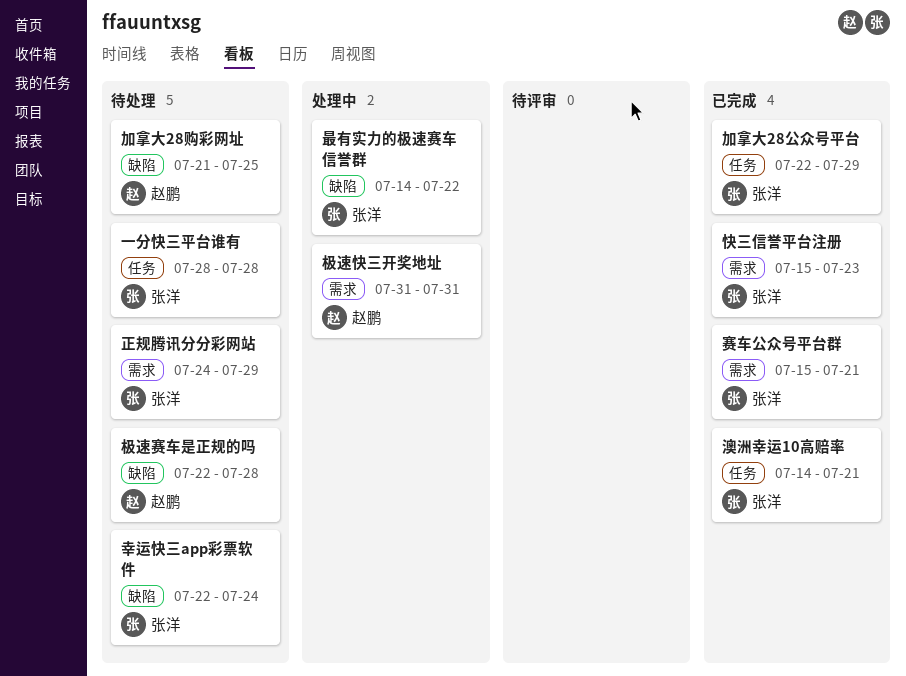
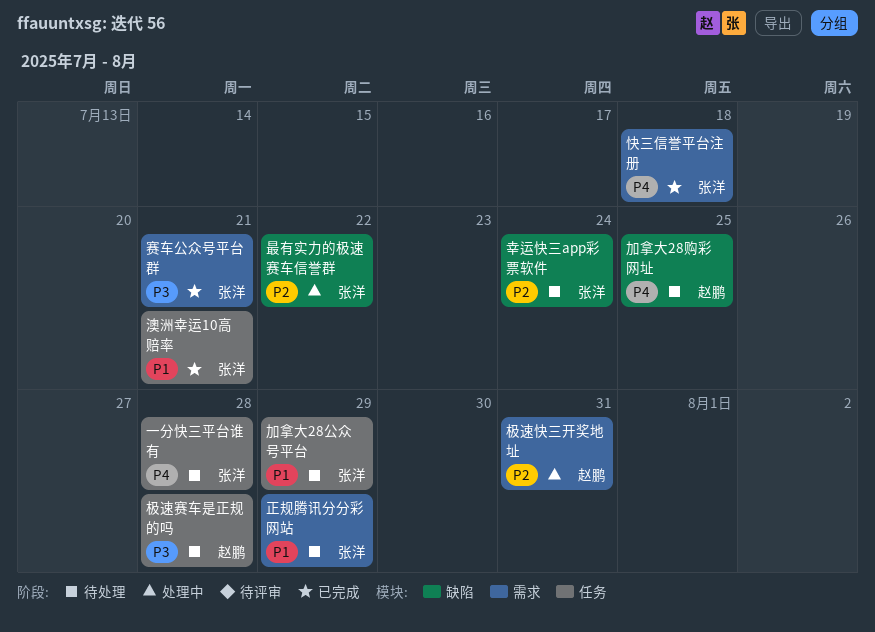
加拿大28公众号平台, status: 已完成 -> 待处理
快三信誉平台注册, due: Jul 23 -> Jul 18
极速赛车是正规的吗, label: 缺陷 -> 任务

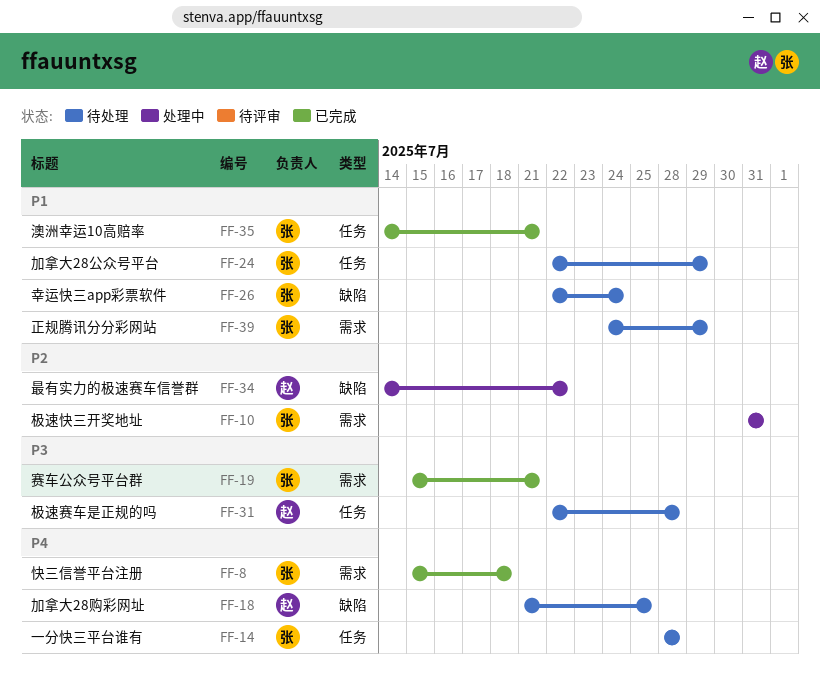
幸运快三app彩票软件, priority: P2 -> P1
最有实力的极速赛车信誉群, owner: 张洋 -> 赵鹏
极速快三开奖地址, owner: 赵鹏 -> 张洋

